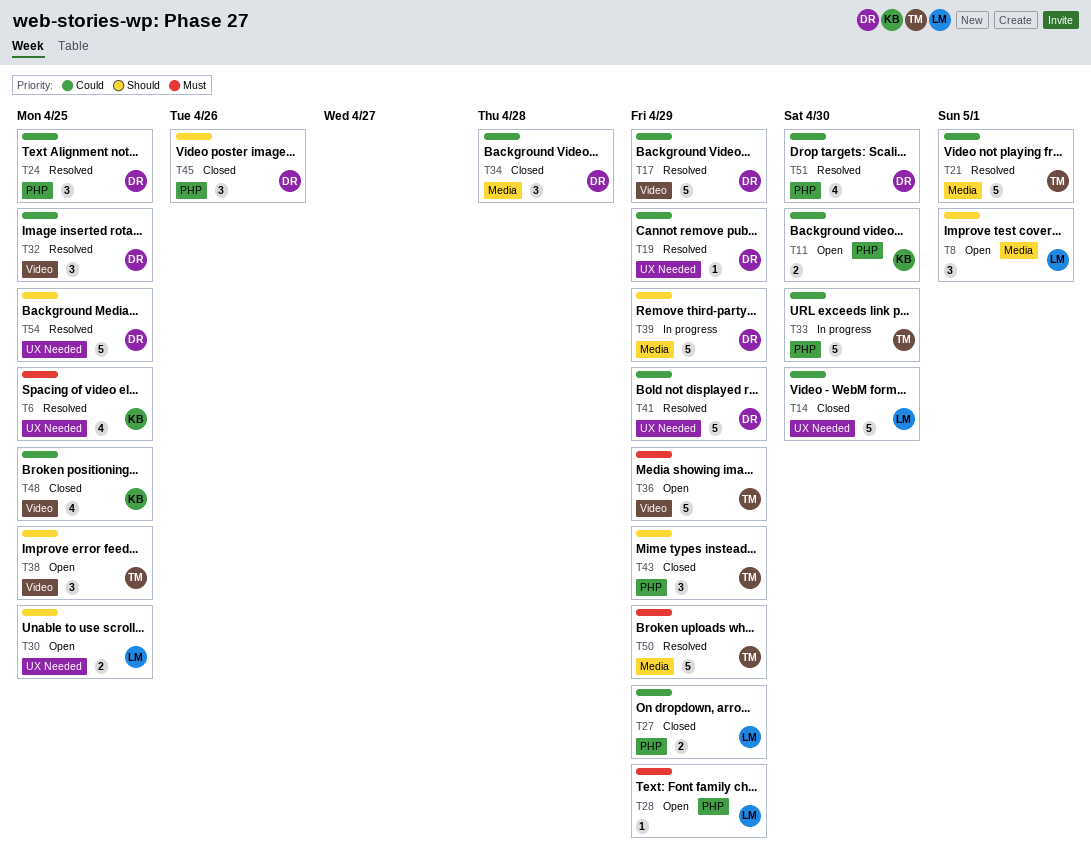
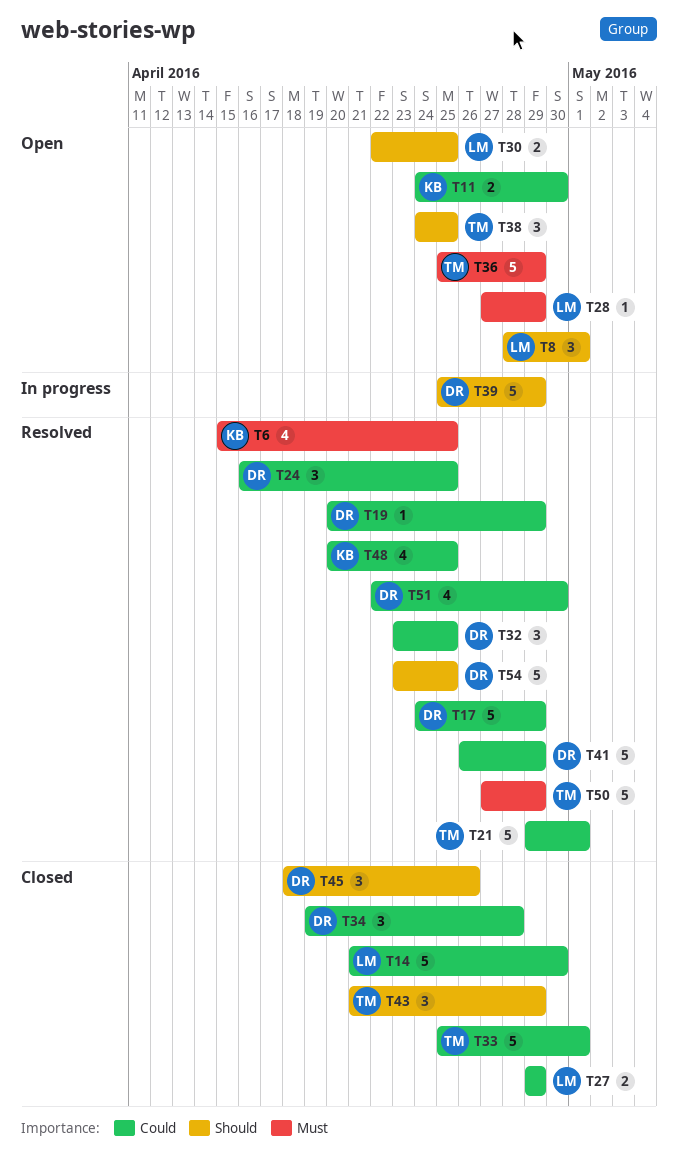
T33, status: In progress -> Closed
T33, due: Apr 30 -> May 1
T48, status: Closed -> Resolved

